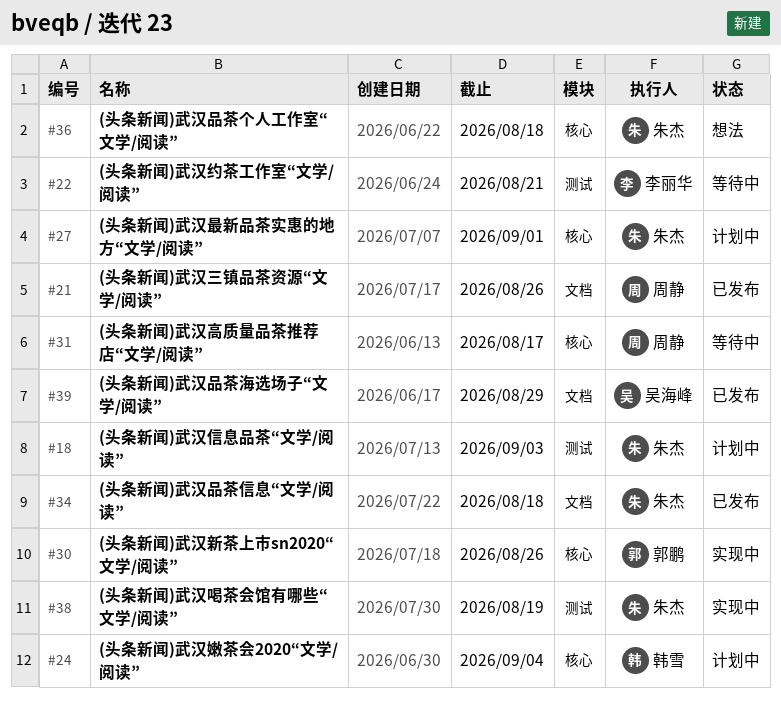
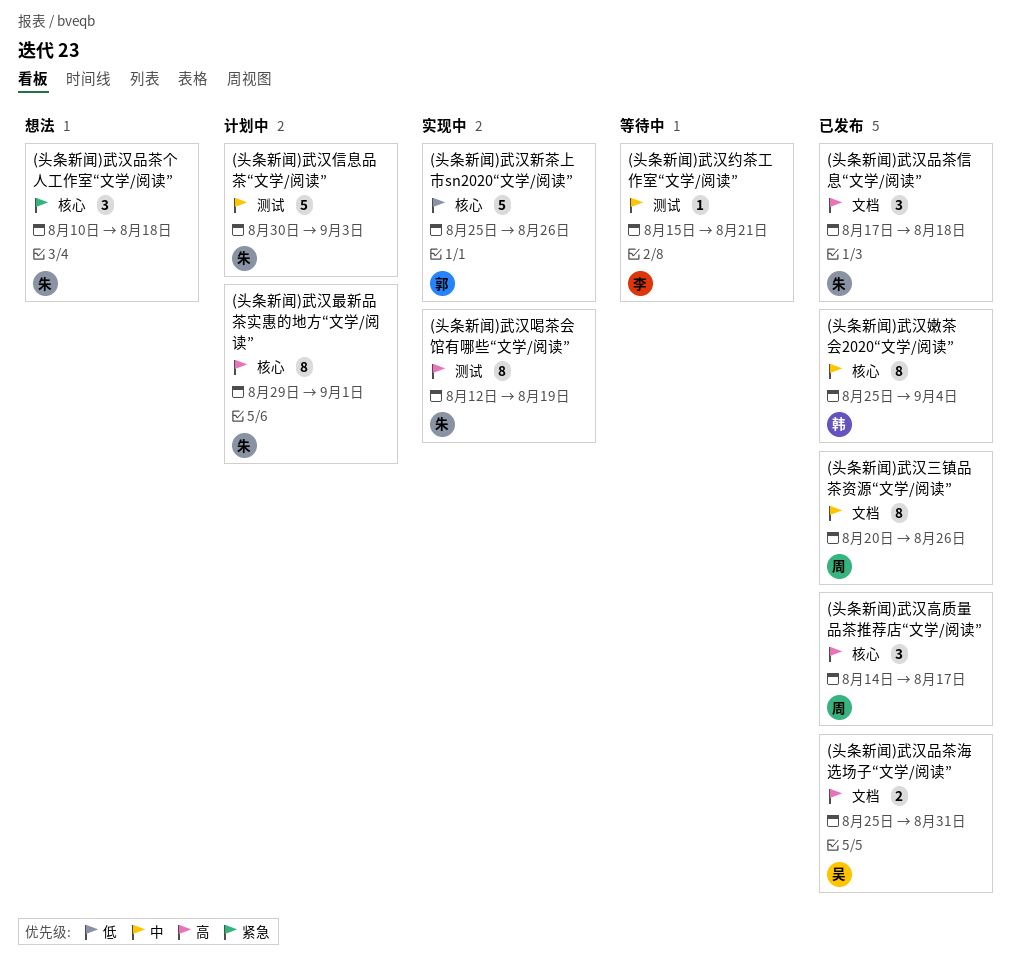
(头条新闻)武汉品茶海选场子“文学/阅读”, due: Aug 29 -> Aug 31
(头条新闻)武汉嫩茶会2020“文学/阅读”, status: 计划中 -> 已发布
(头条新闻)武汉高质量品茶推荐店“文学/阅读”, status: 等待中 -> 已发布

